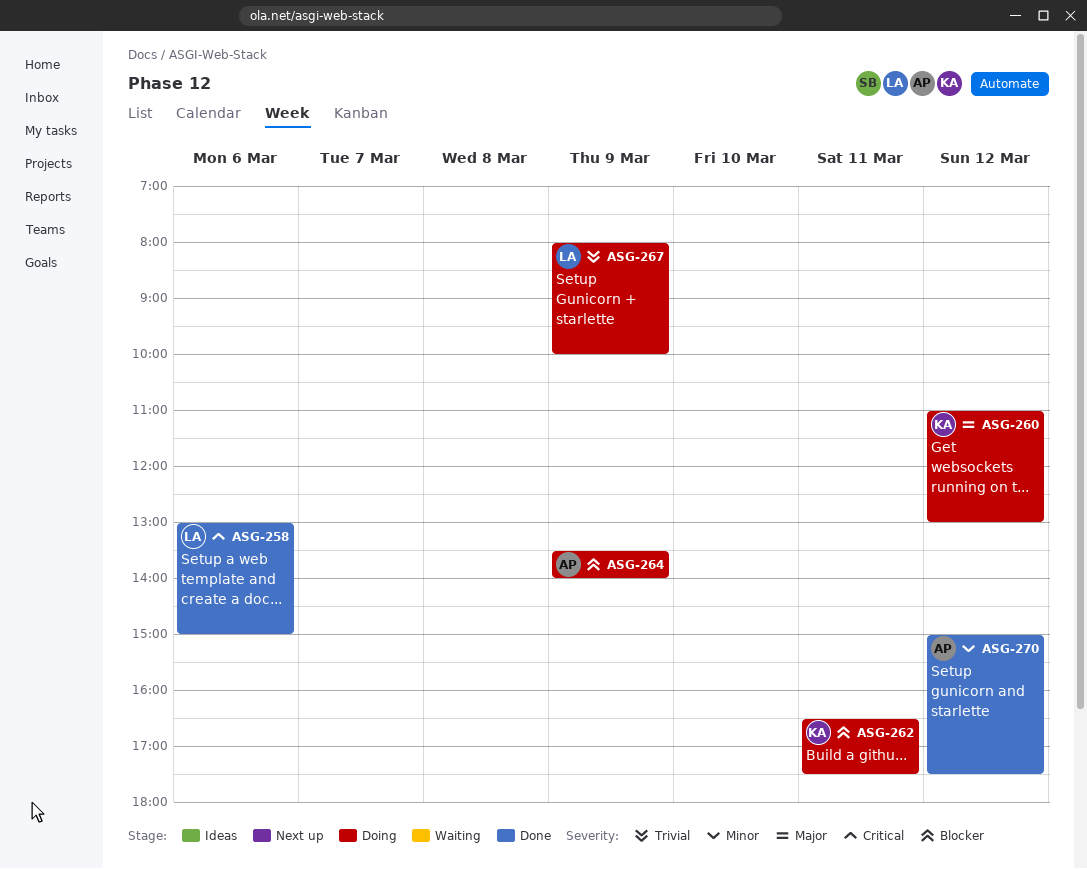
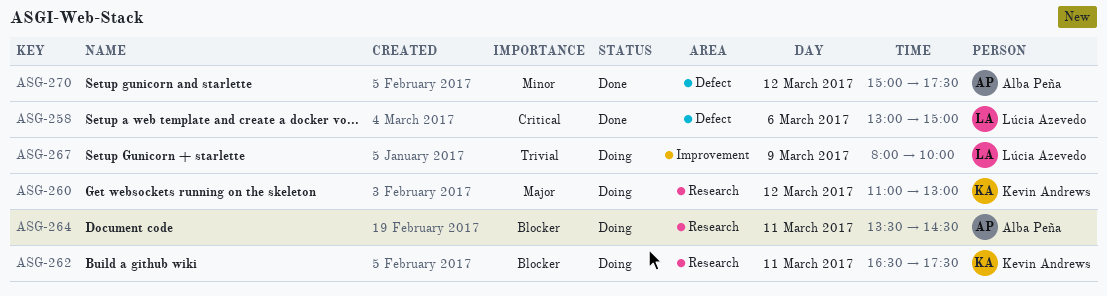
ASG-264, day: Mar 9 -> Mar 11
ASG-264, ends: 14:00 -> 14:30

